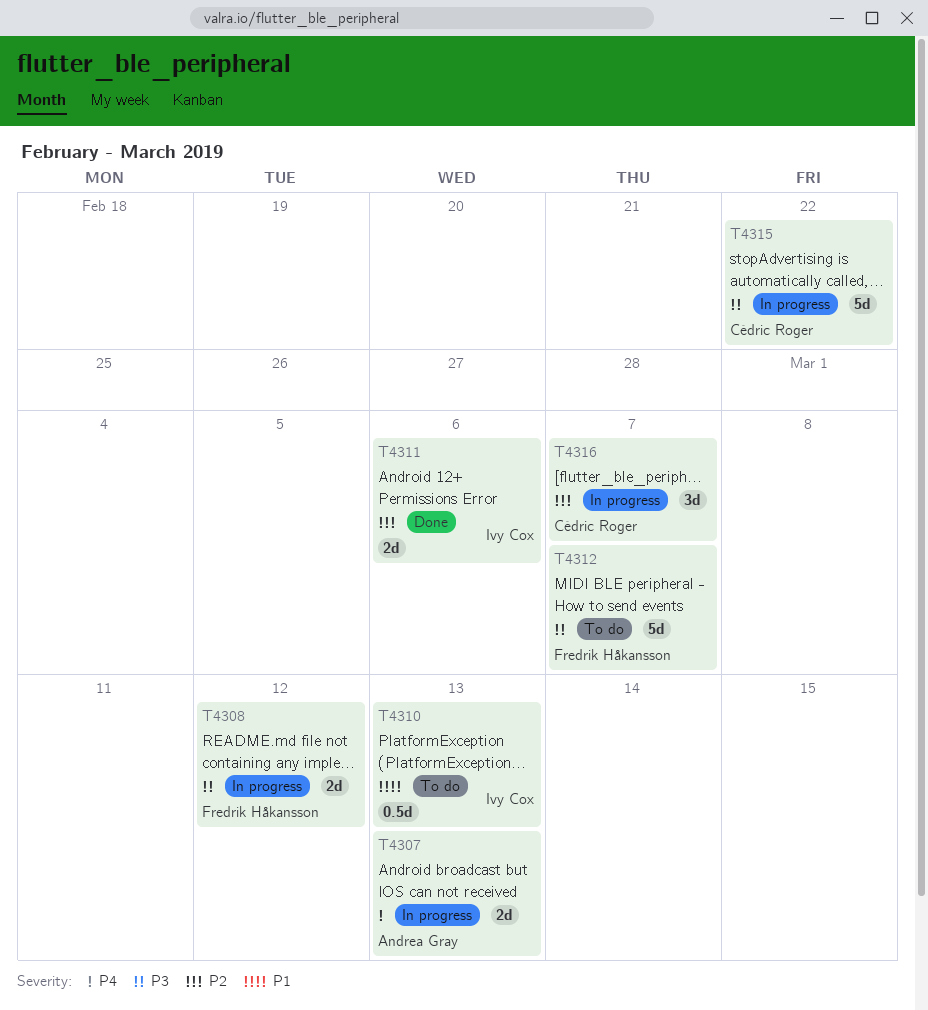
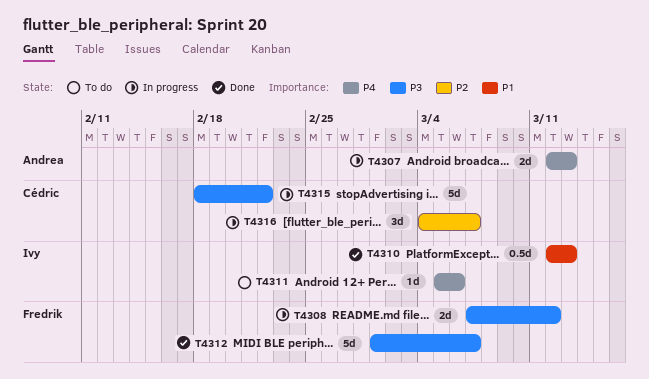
T4310, status: To do -> Done
T4311, status: Done -> To do
T4311, priority: P2 -> P4
T4311, estimate: 2d -> 1d
T4312, status: To do -> Done

